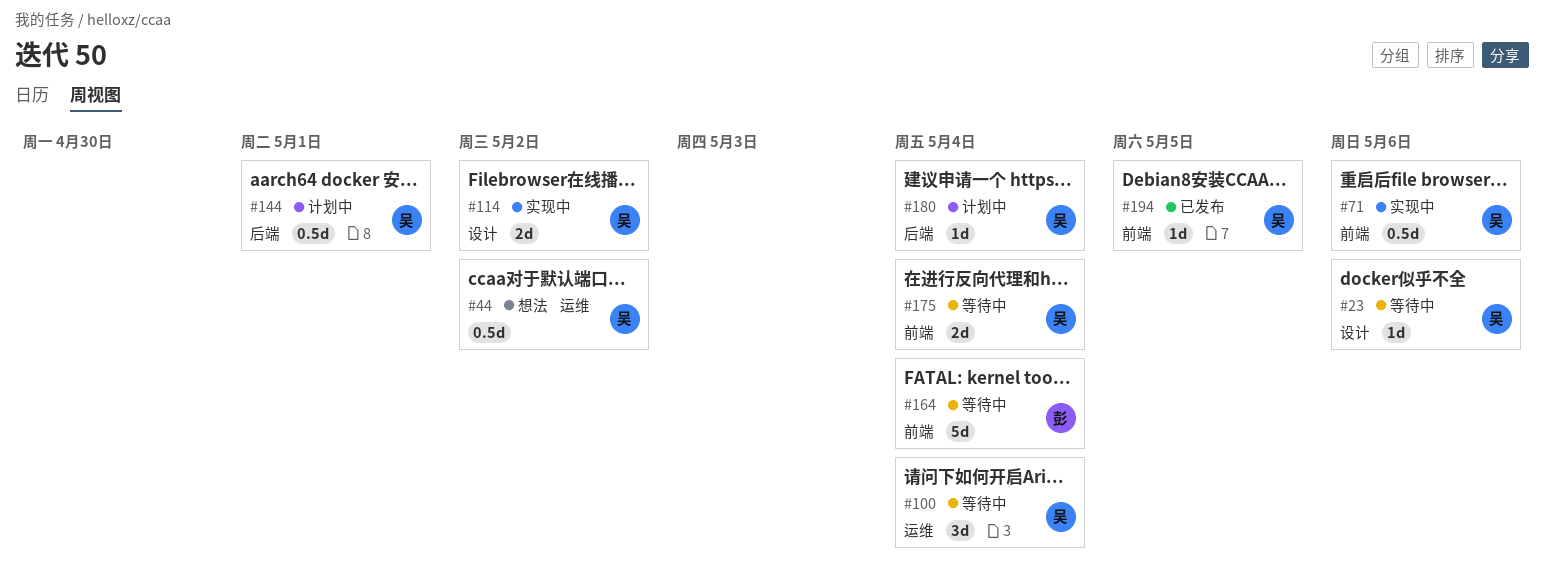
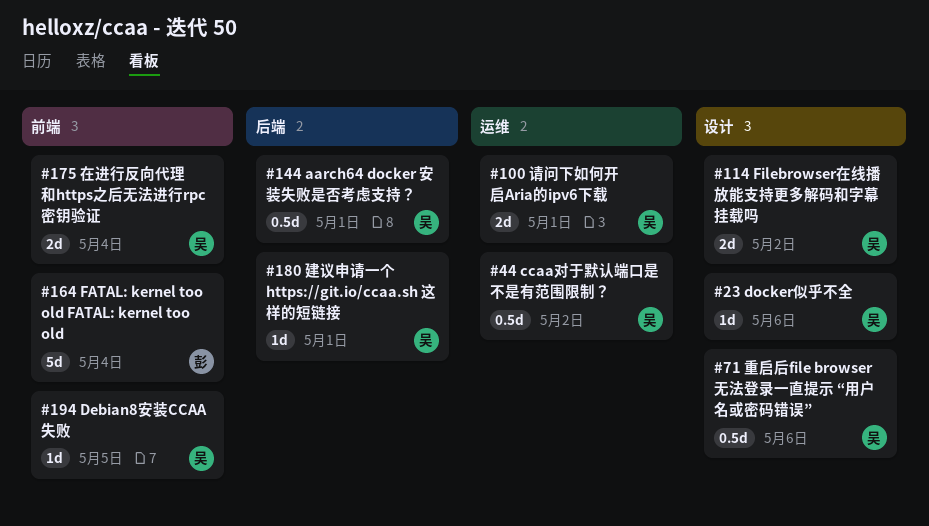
#71, label: 前端 -> 设计
#100, estimate: 3d -> 2d
#100, due: May 4 -> May 1
#180, due: May 4 -> May 1

